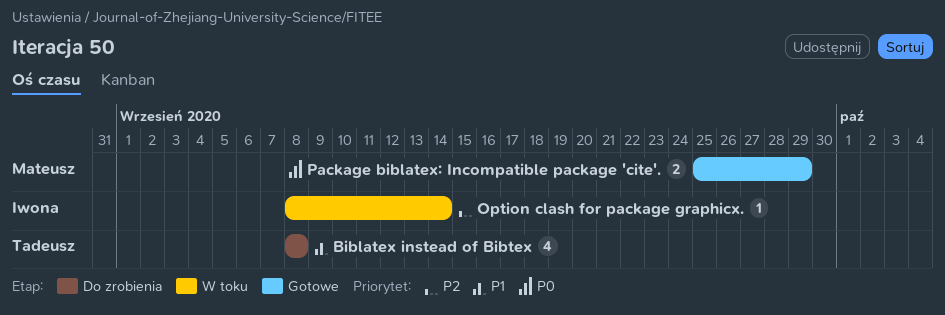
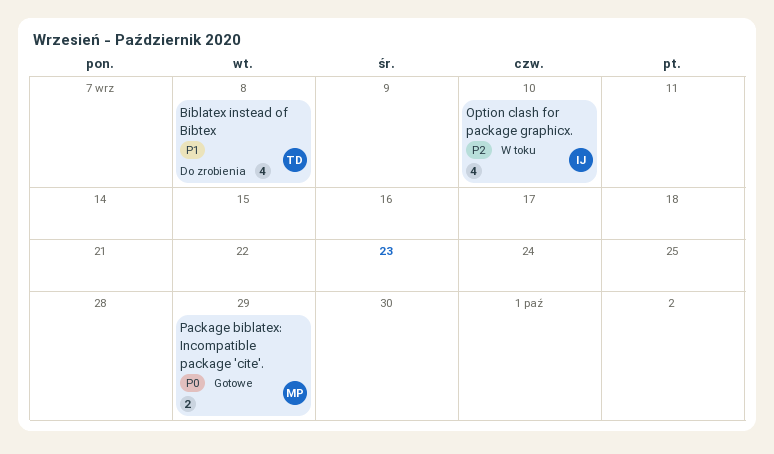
Option clash for package graphicx., estimate: 1 -> 4
Option clash for package graphicx., due: Sep 14 -> Sep 10

